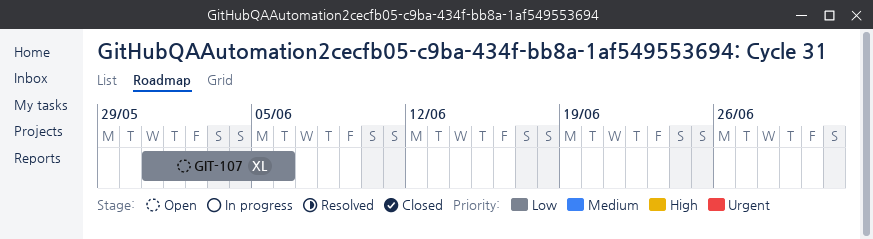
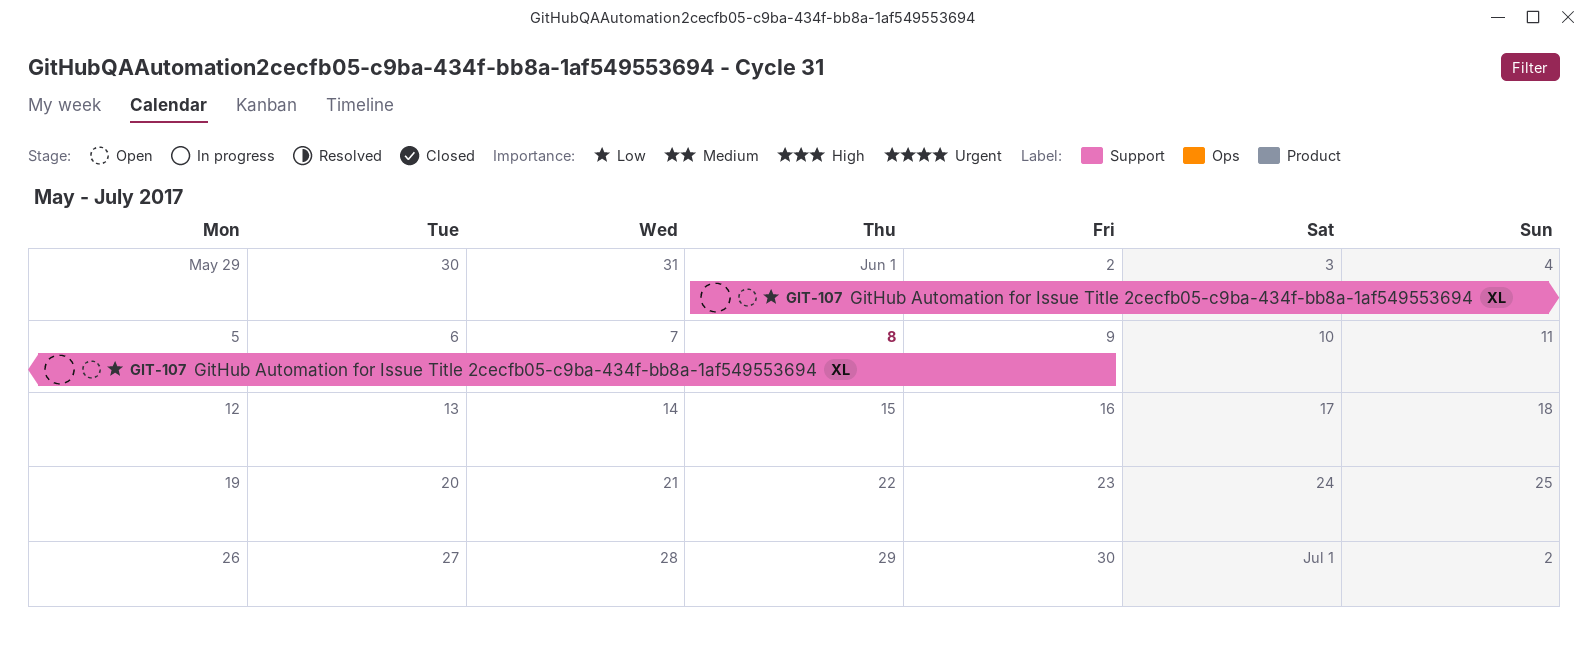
GIT-107, start: May 31 -> Jun 1
GIT-107, due: Jun 6 -> Jun 9

